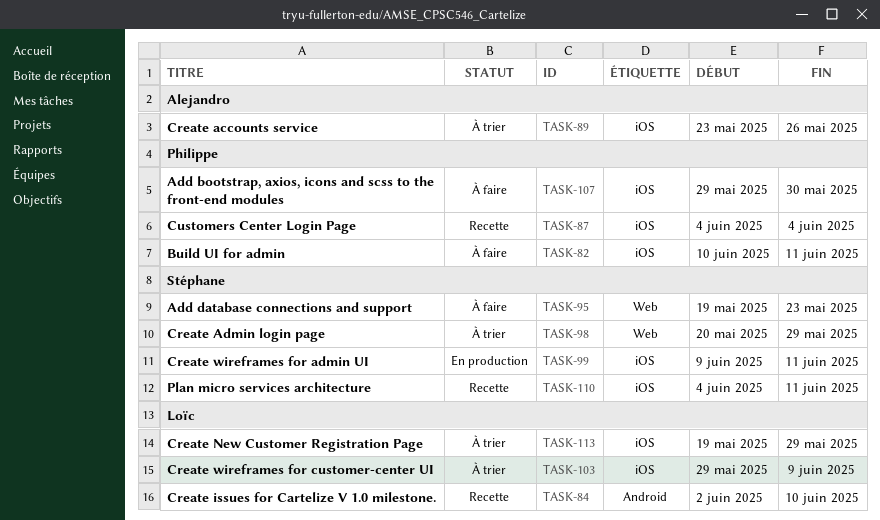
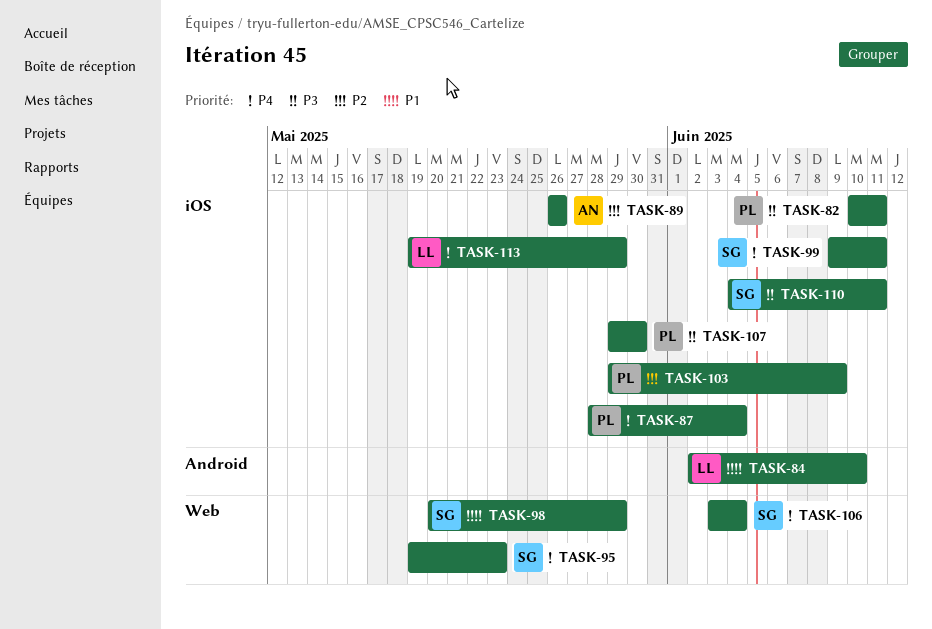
TASK-87, start: Jun 4 -> May 28
TASK-89, start: May 23 -> May 26
TASK-103, owner: Loïc -> Philippe
TASK-106: none -> present

